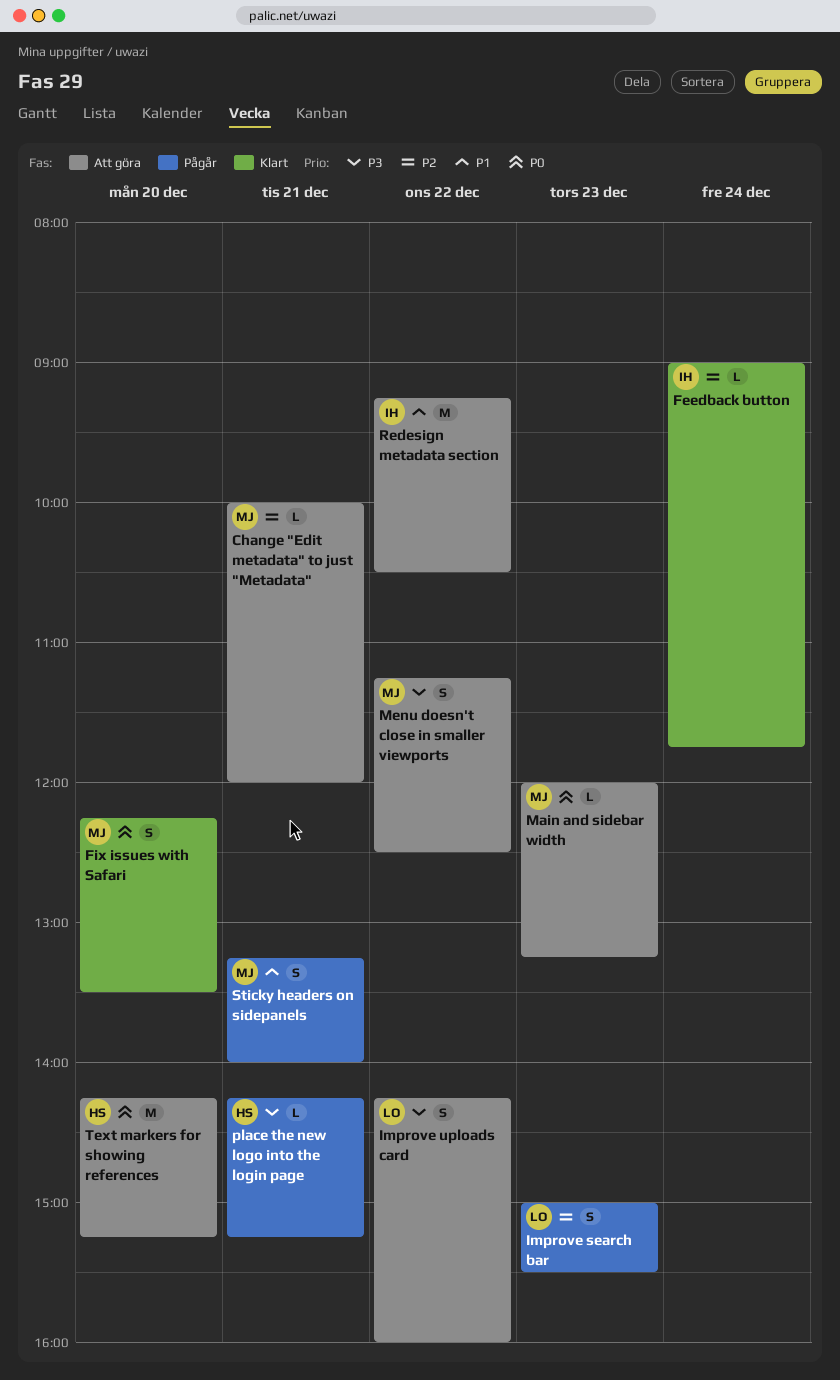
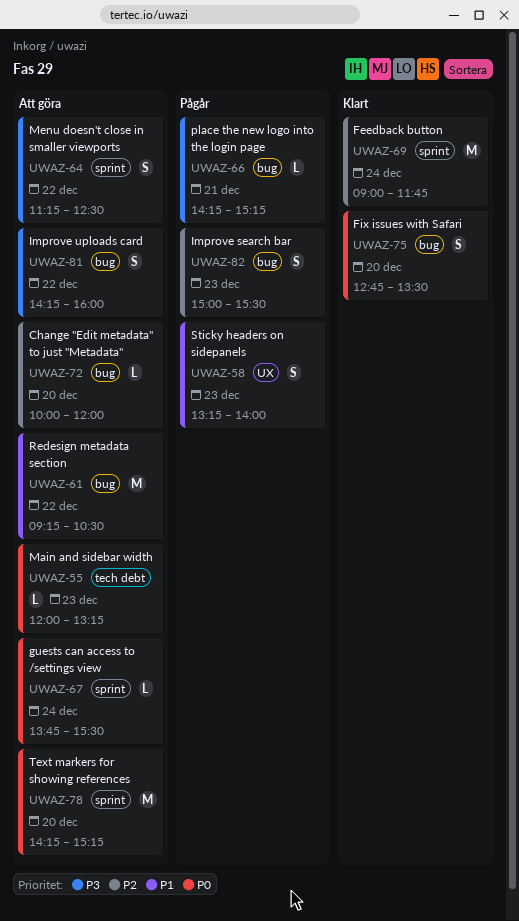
Change "Edit metadata" to just "Metadata", day: Dec 21 -> Dec 20
Feedback button, estimate: L -> M
Fix issues with Safari, begins: 12:15 -> 12:45
guests can access to /settings view: none -> present
Sticky headers on sidepanels, day: Dec 21 -> Dec 23

